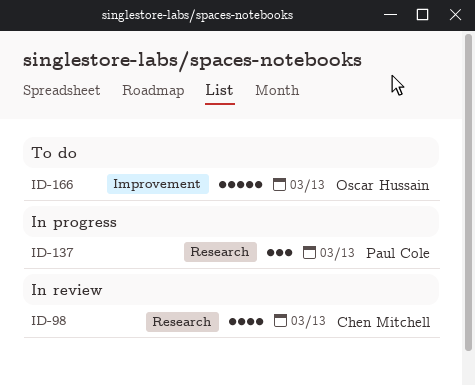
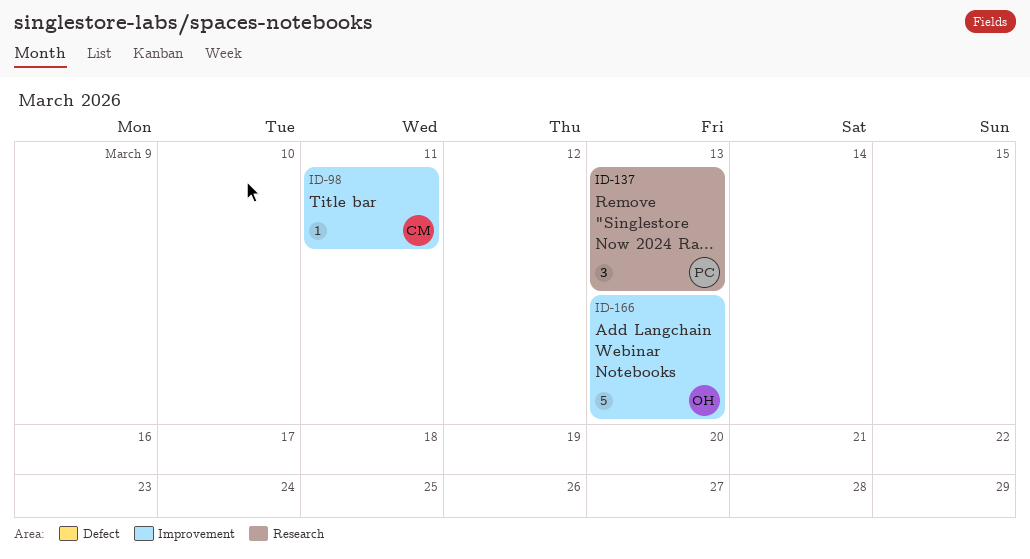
ID-98, label: Research -> Improvement
ID-98, estimate: 4 -> 1
ID-98, due: Mar 13 -> Mar 11

